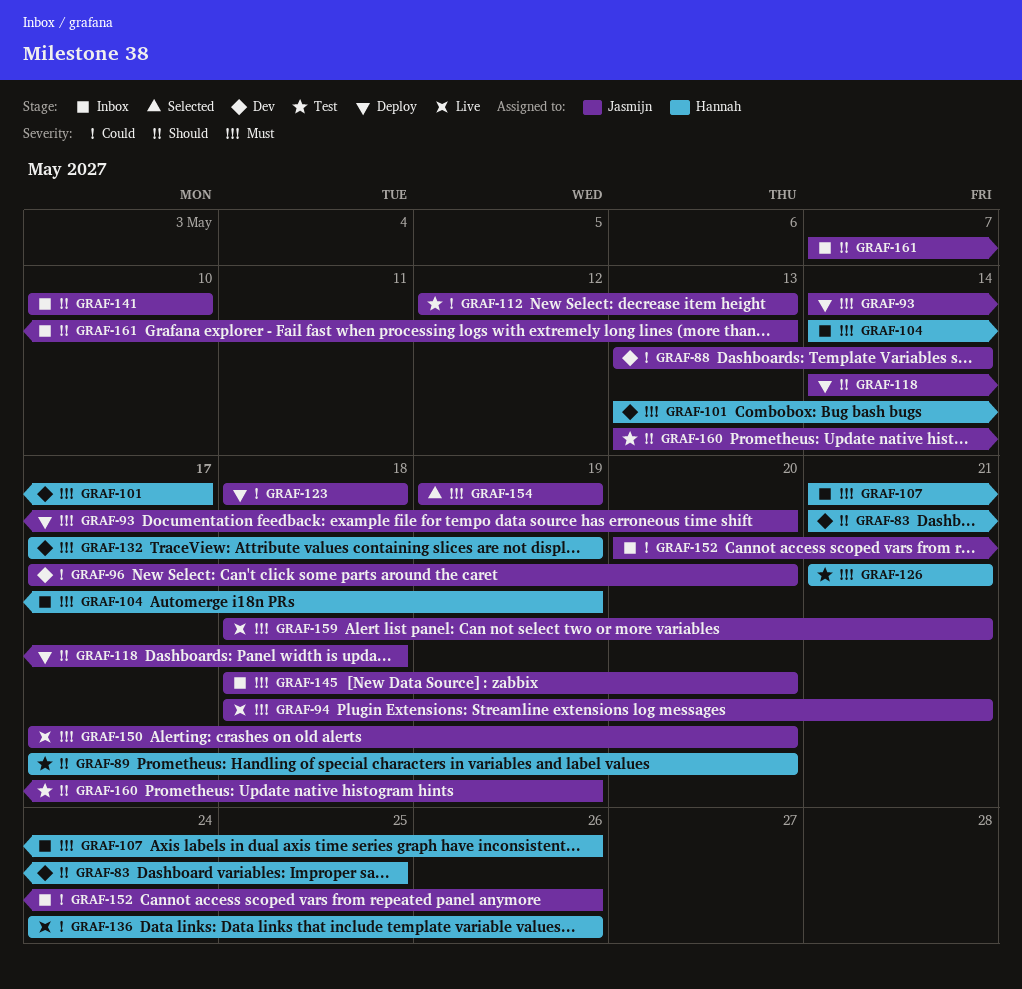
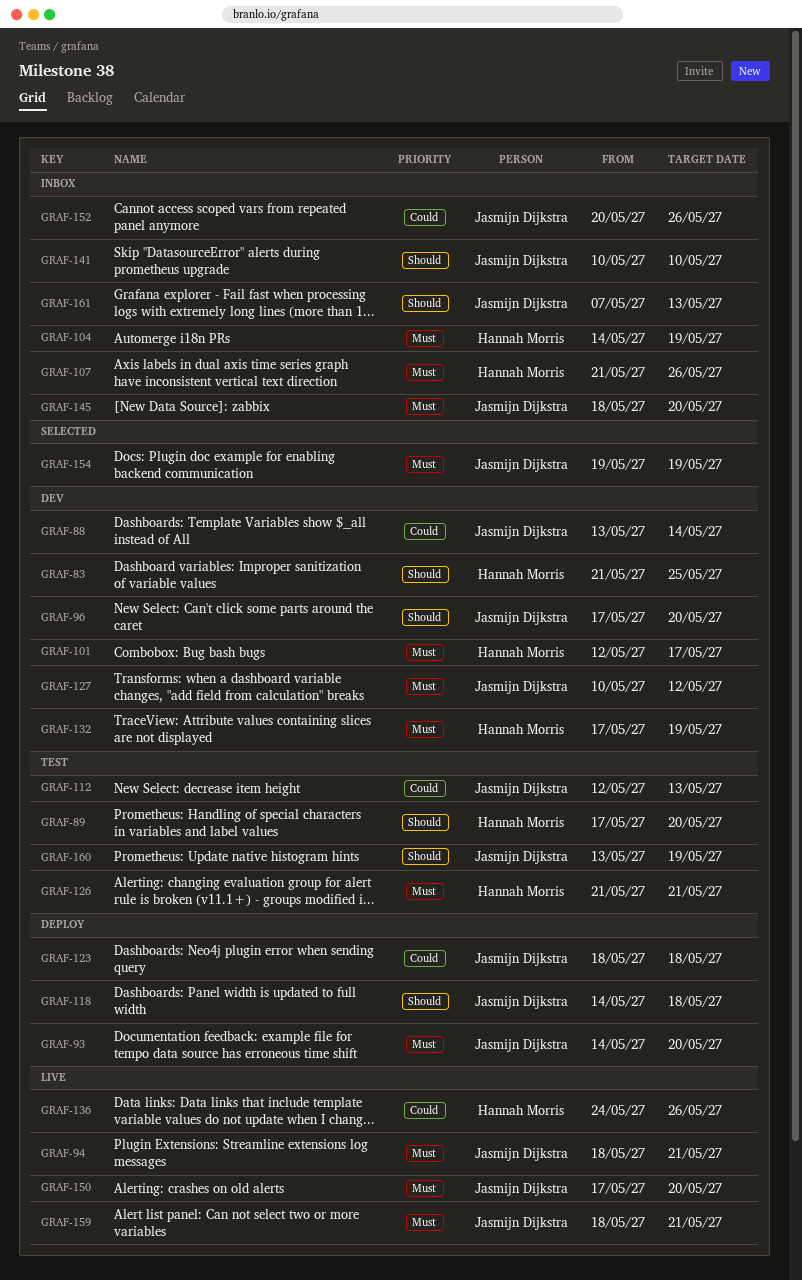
GRAF-96, priority: Could -> Should
GRAF-101, start: May 13 -> May 12
GRAF-127: none -> present

